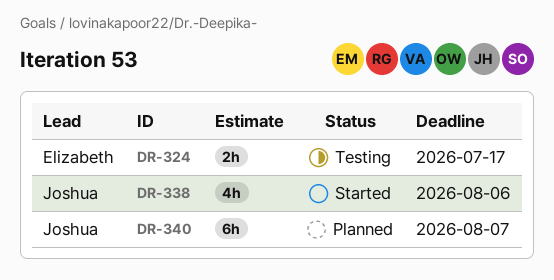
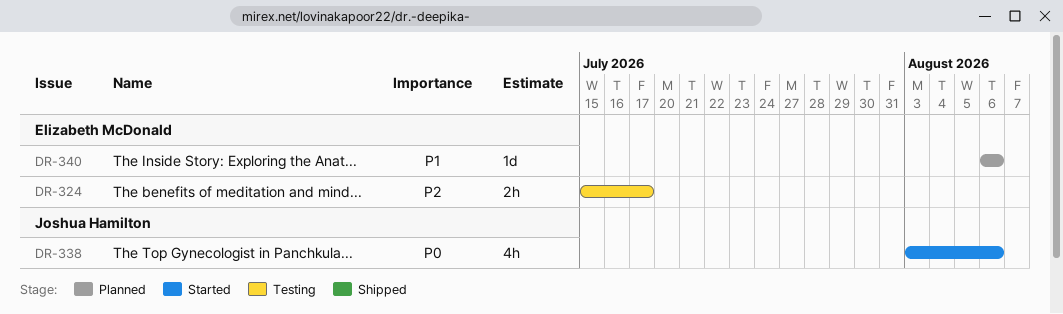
DR-340, owner: Joshua Hamilton -> Elizabeth McDonald
DR-340, estimate: 6h -> 1d
DR-340, due: Aug 7 -> Aug 6

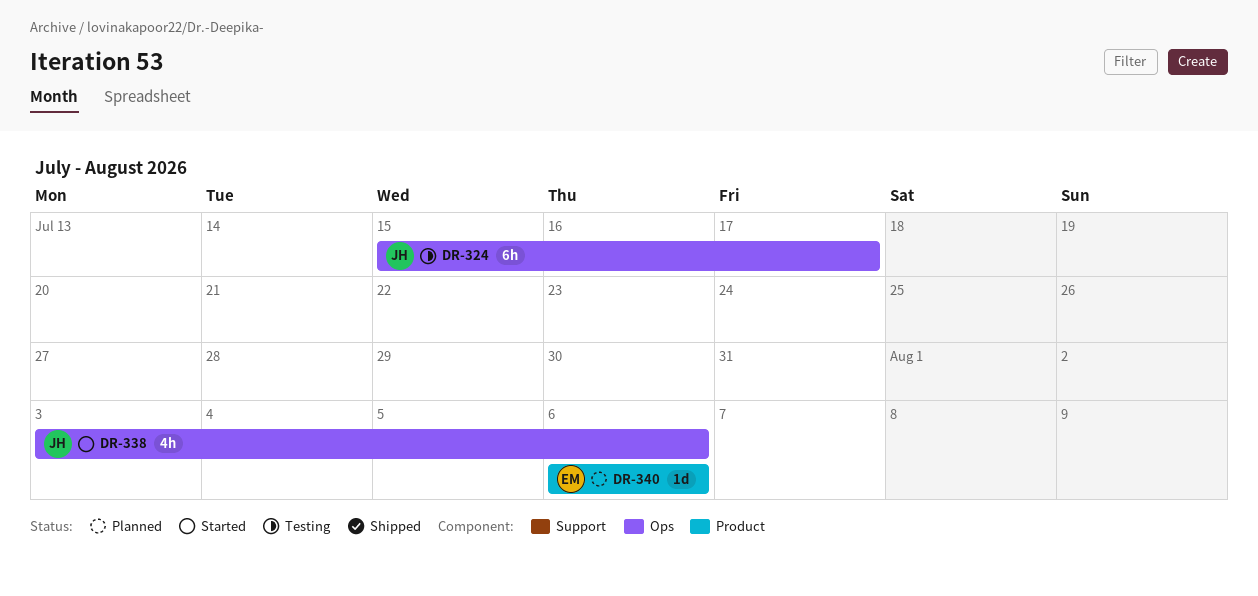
DR-324, owner: Elizabeth McDonald -> Joshua Hamilton
DR-324, estimate: 2h -> 6h

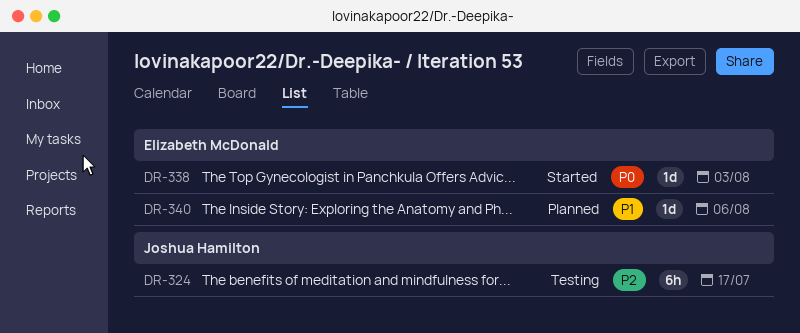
DR-338, owner: Joshua Hamilton -> Elizabeth McDonald
DR-338, estimate: 4h -> 1d
DR-338, due: Aug 6 -> Aug 3

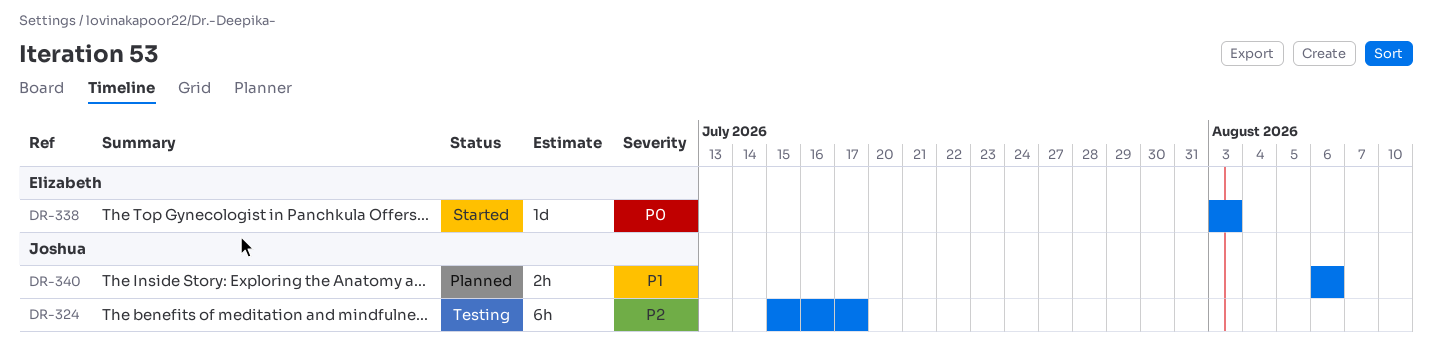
DR-340, owner: Elizabeth McDonald -> Joshua Hamilton
DR-340, estimate: 1d -> 2h

